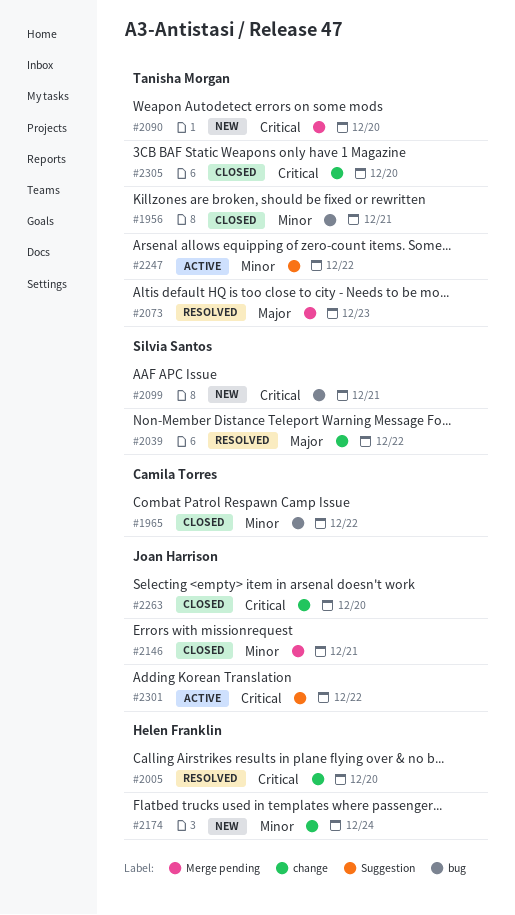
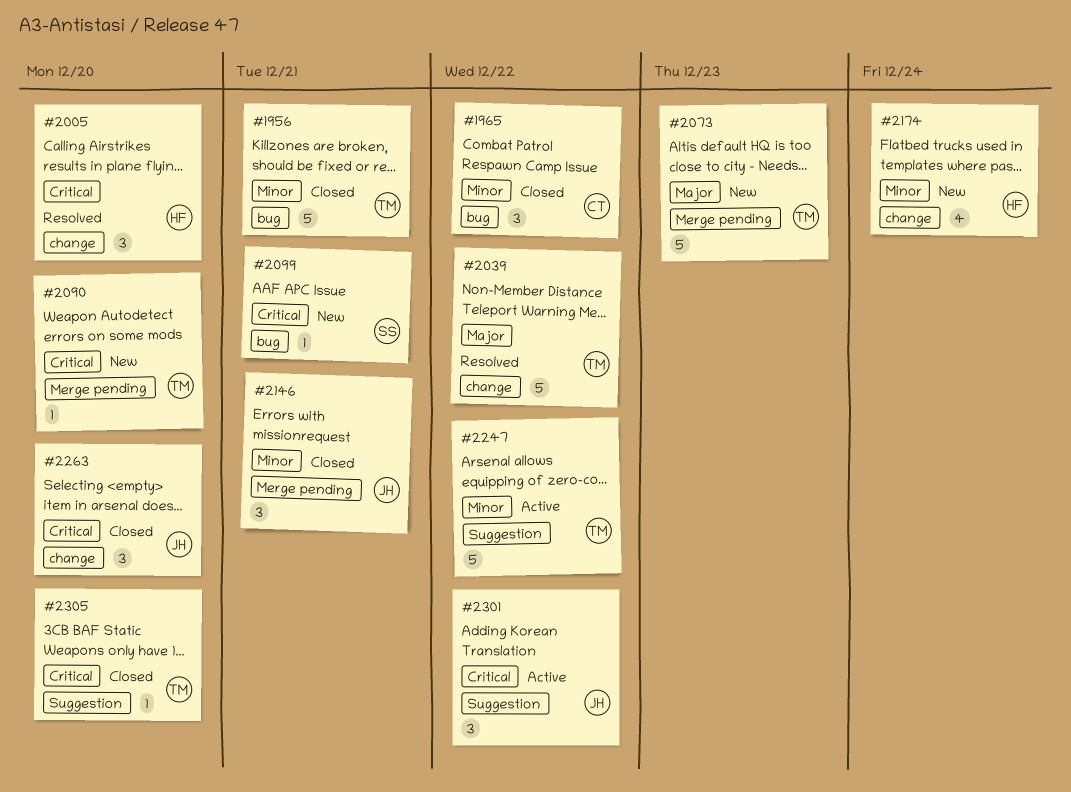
#2039, owner: Silvia Santos -> Tanisha Morgan
#2073, status: Resolved -> New
#2305, label: change -> Suggestion

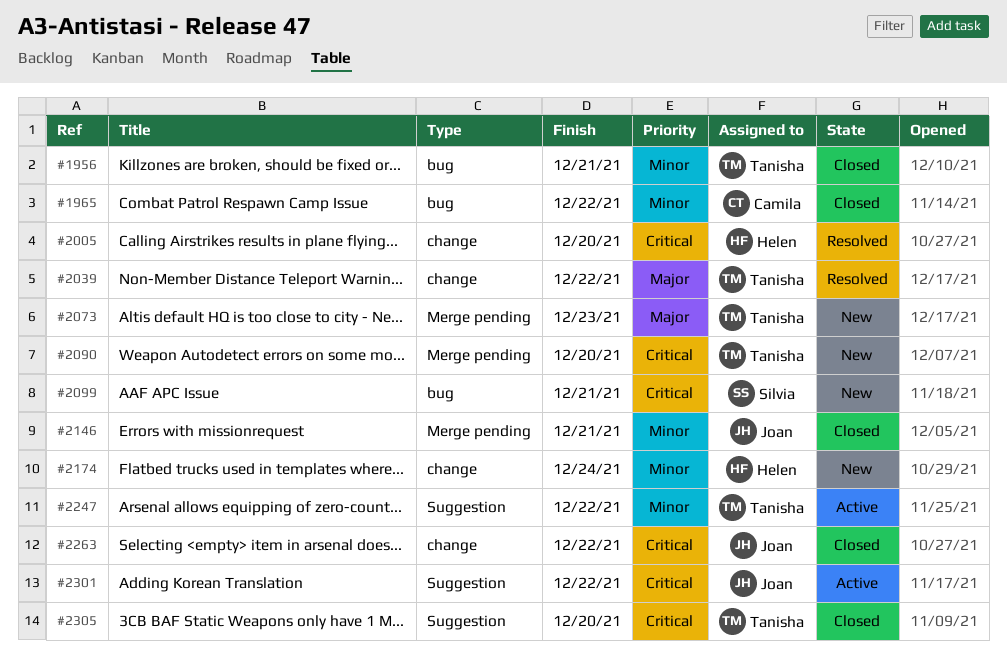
#2263, due: Dec 20 -> Dec 22

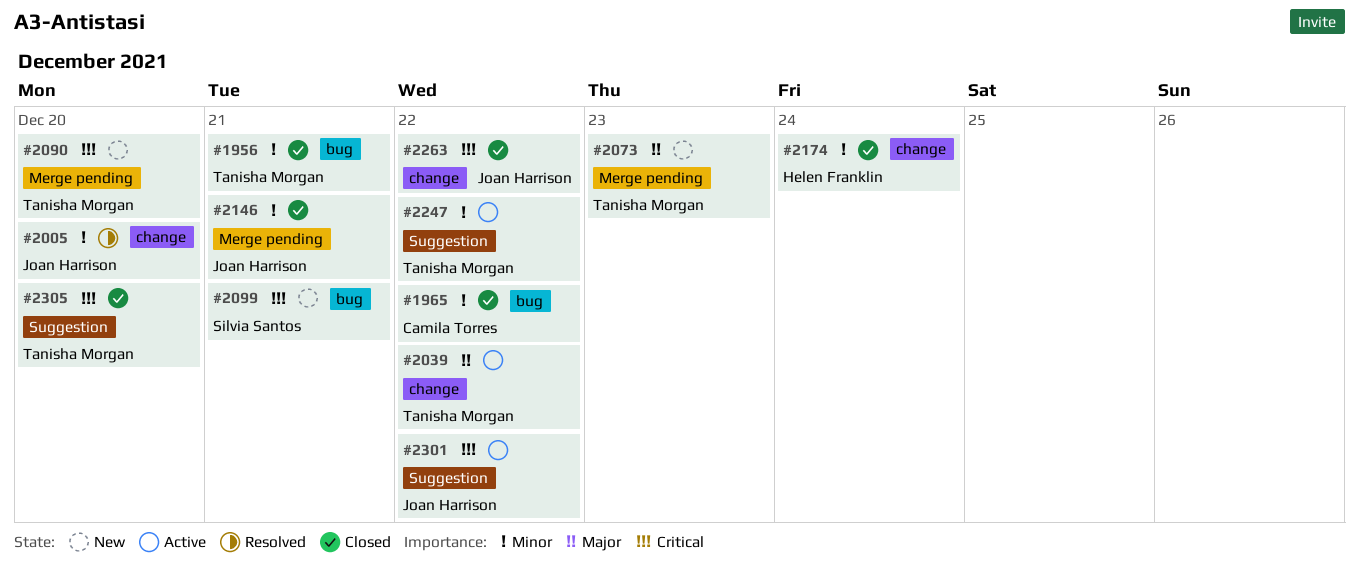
#2005, owner: Helen Franklin -> Joan Harrison
#2005, priority: Critical -> Minor
#2039, status: Resolved -> Active
#2174, status: New -> Closed

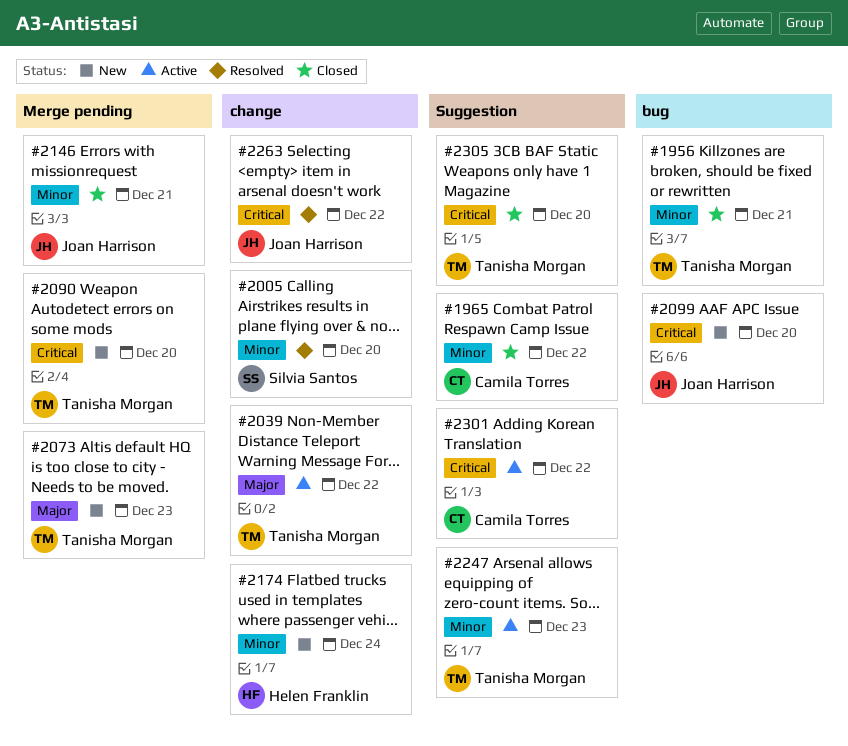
#1965, label: bug -> Suggestion
#2005, owner: Joan Harrison -> Silvia Santos
#2099, owner: Silvia Santos -> Joan Harrison
#2099, due: Dec 21 -> Dec 20
#2174, status: Closed -> New
#2247, due: Dec 22 -> Dec 23
#2263, status: Closed -> Resolved
#2301, owner: Joan Harrison -> Camila Torres

